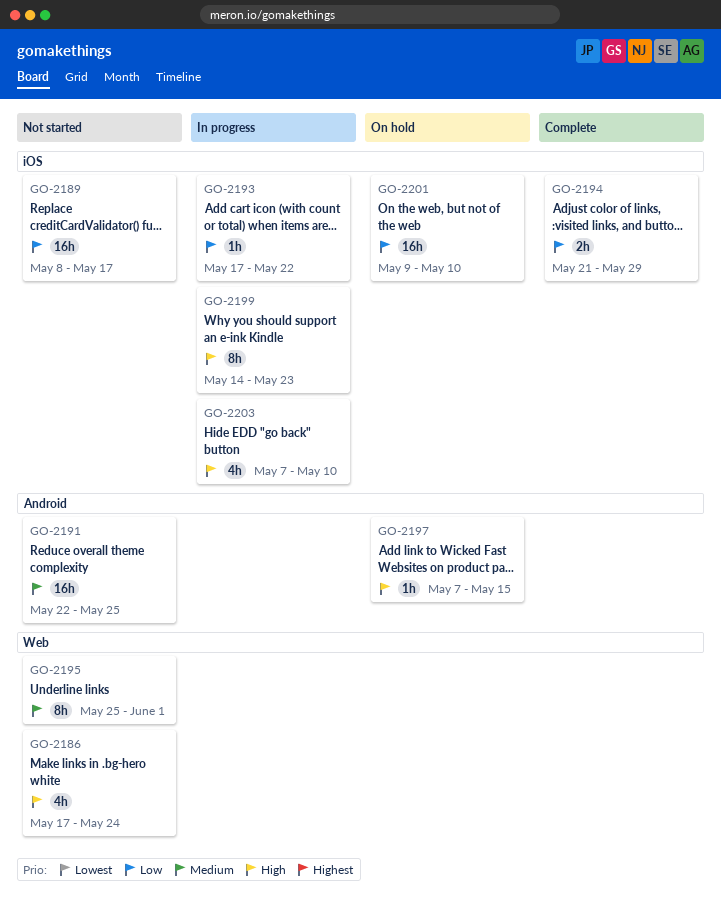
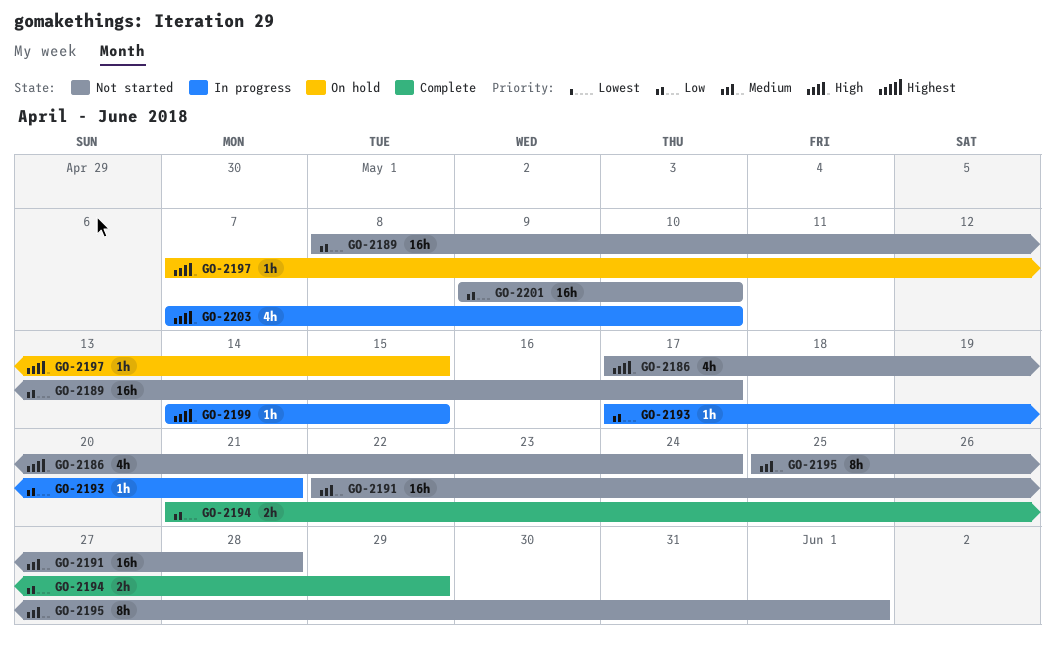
GO-2191, due: May 25 -> May 28
GO-2193, due: May 22 -> May 21
GO-2199, estimate: 8h -> 1h
GO-2199, due: May 23 -> May 15
GO-2201, status: On hold -> Not started

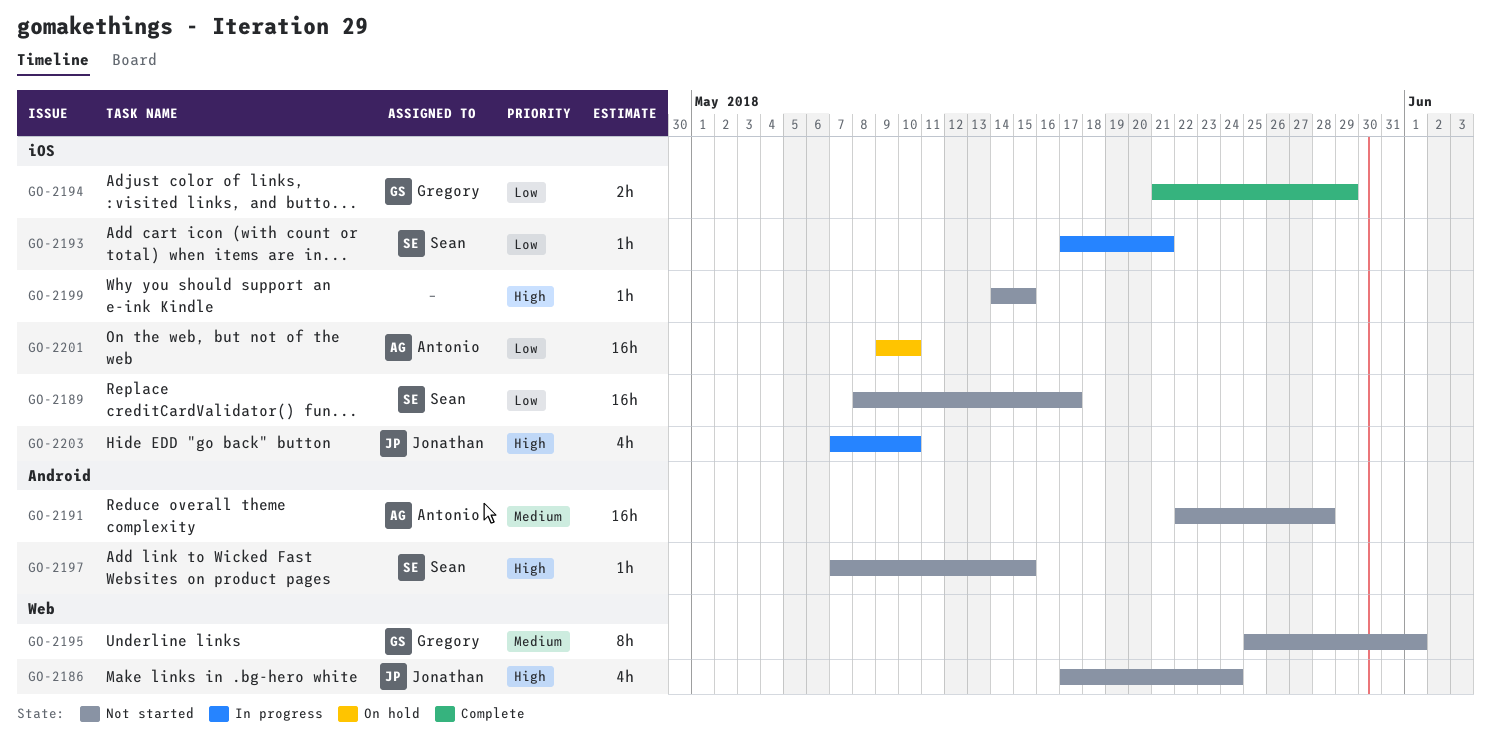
GO-2197, status: On hold -> Not started
GO-2199, status: In progress -> Not started
GO-2201, status: Not started -> On hold

